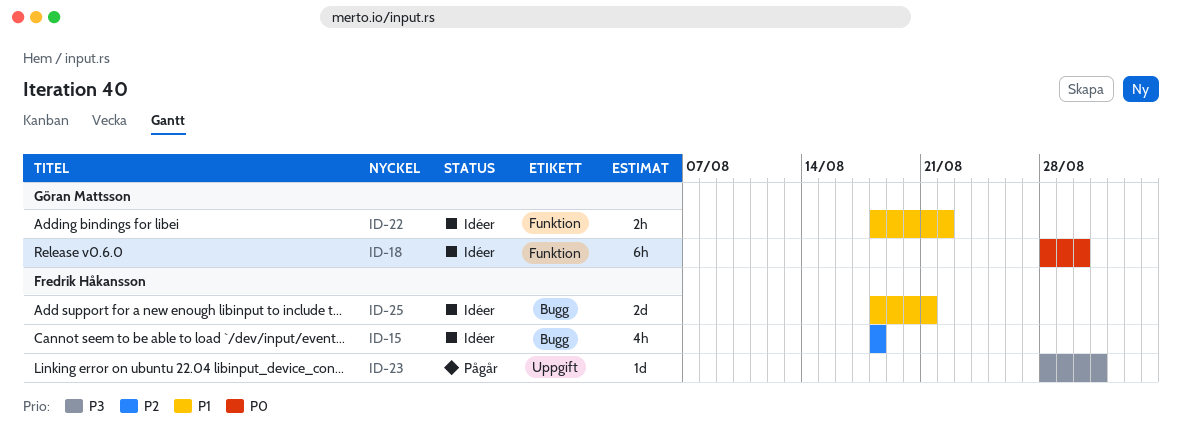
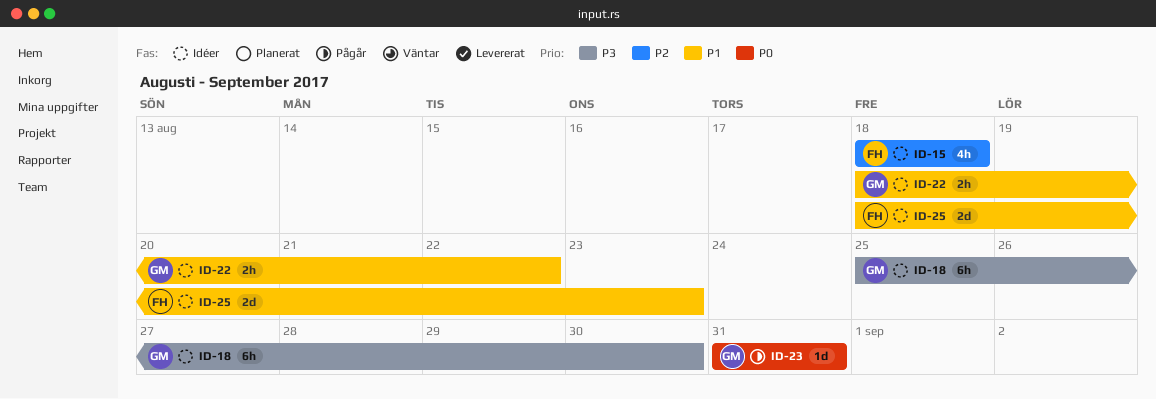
ID-18, priority: P0 -> P3
ID-18, start: Aug 28 -> Aug 25
ID-23, owner: Fredrik Håkansson -> Göran Mattsson
ID-23, priority: P3 -> P0
ID-23, start: Aug 28 -> Aug 31
ID-25, due: Aug 21 -> Aug 23

